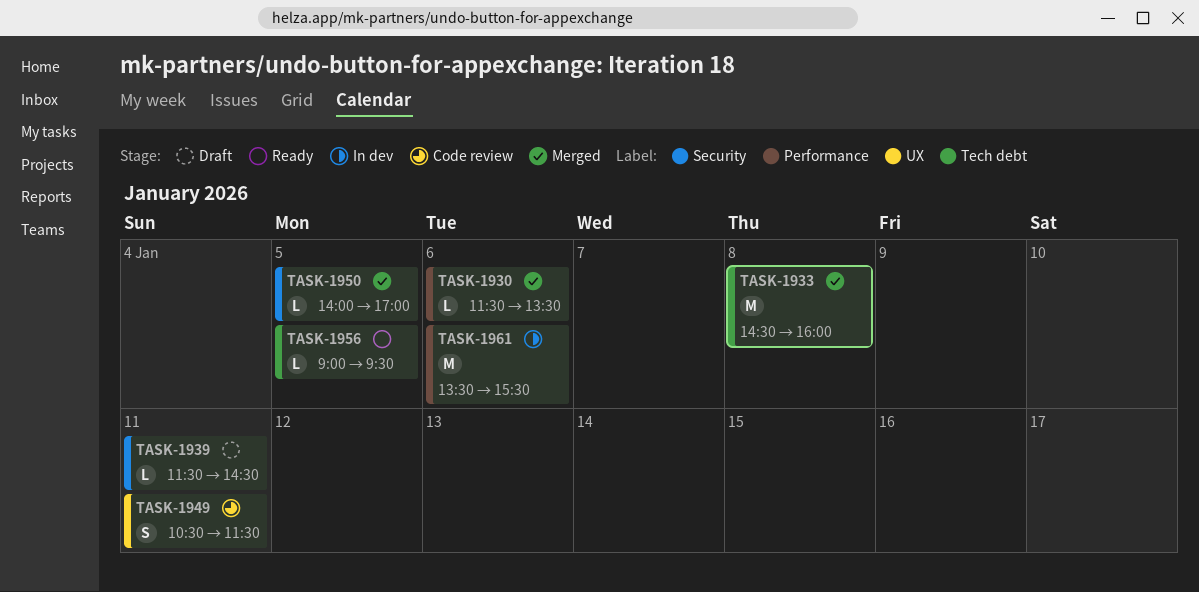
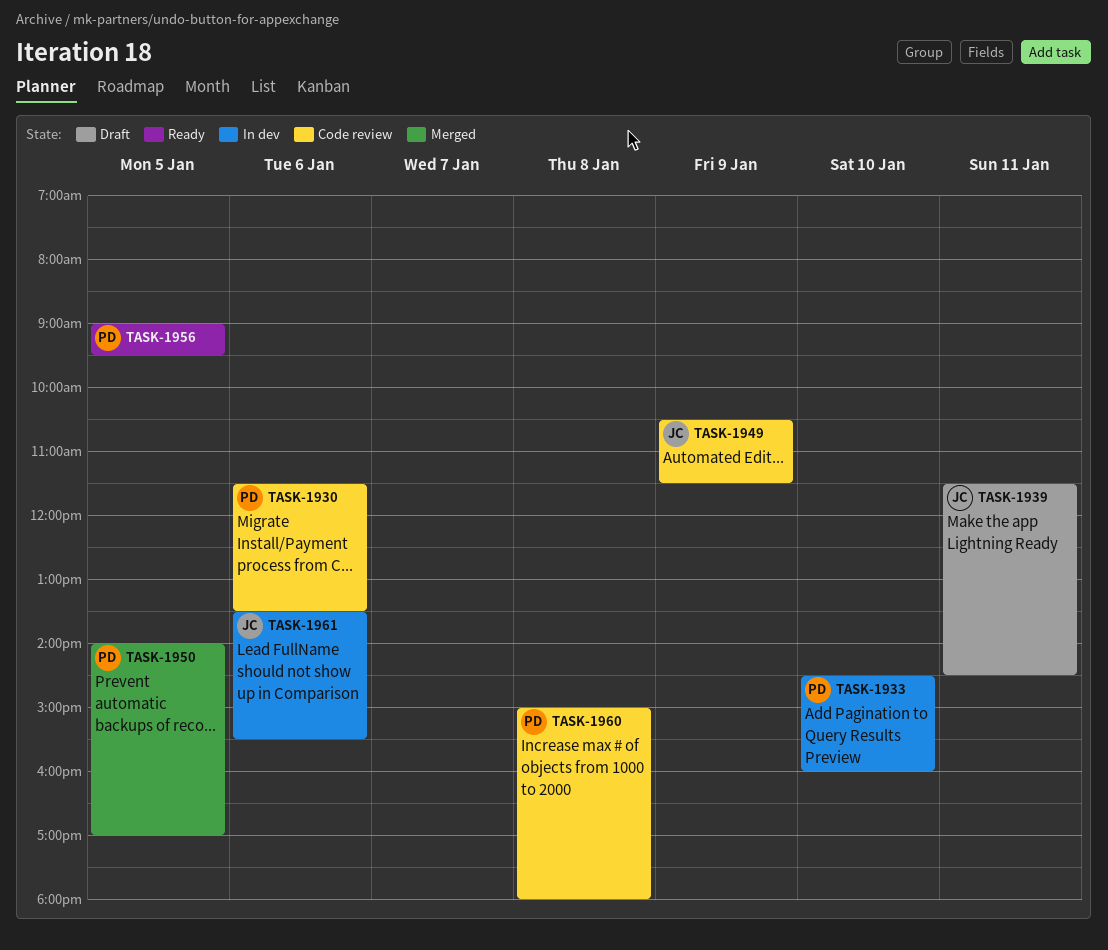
TASK-1930, status: Merged -> Code review
TASK-1933, status: Merged -> In dev
TASK-1933, day: Jan 8 -> Jan 10
TASK-1949, day: Jan 11 -> Jan 9
TASK-1960: none -> present

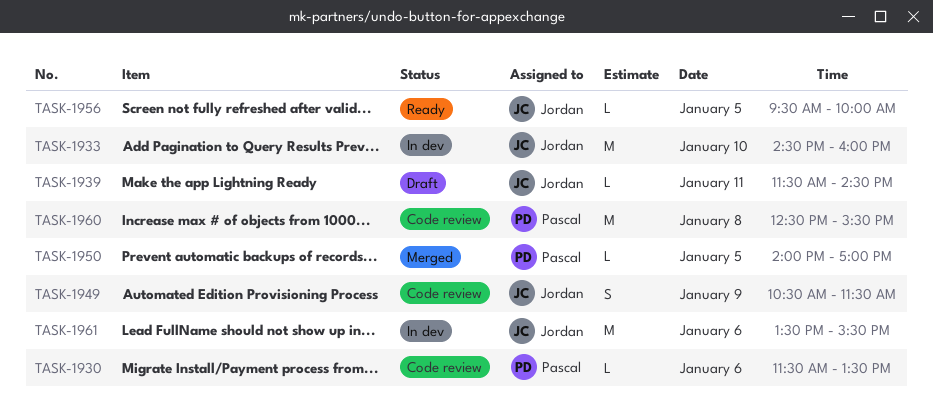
TASK-1933, owner: Pascal -> Jordan
TASK-1956, owner: Pascal -> Jordan
TASK-1956, begins: 09:00 -> 09:30
TASK-1956, ends: 09:30 -> 10:00
TASK-1960, begins: 15:00 -> 12:30
TASK-1960, ends: 18:00 -> 15:30

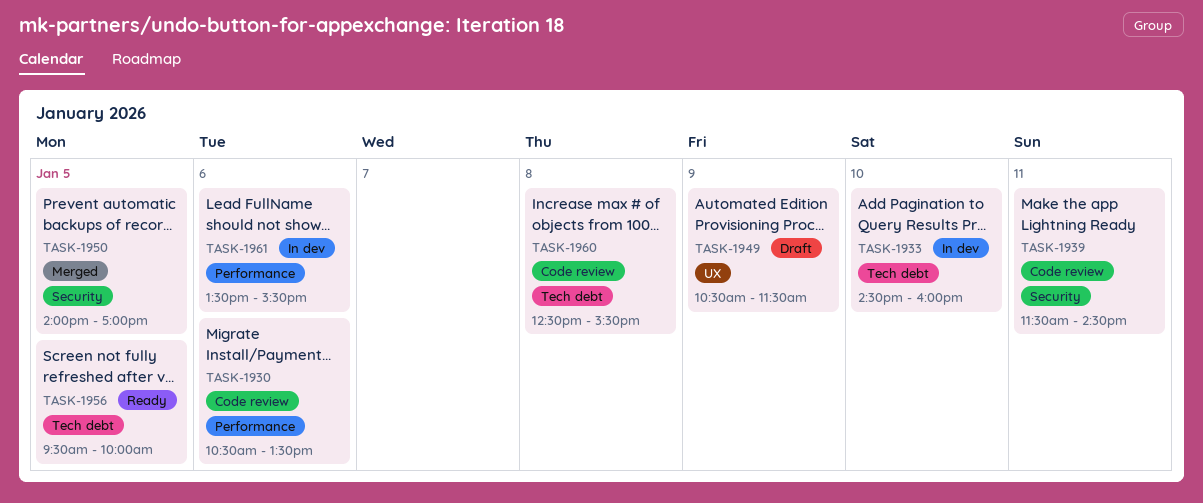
TASK-1930, begins: 11:30 -> 10:30
TASK-1939, status: Draft -> Code review
TASK-1949, status: Code review -> Draft

